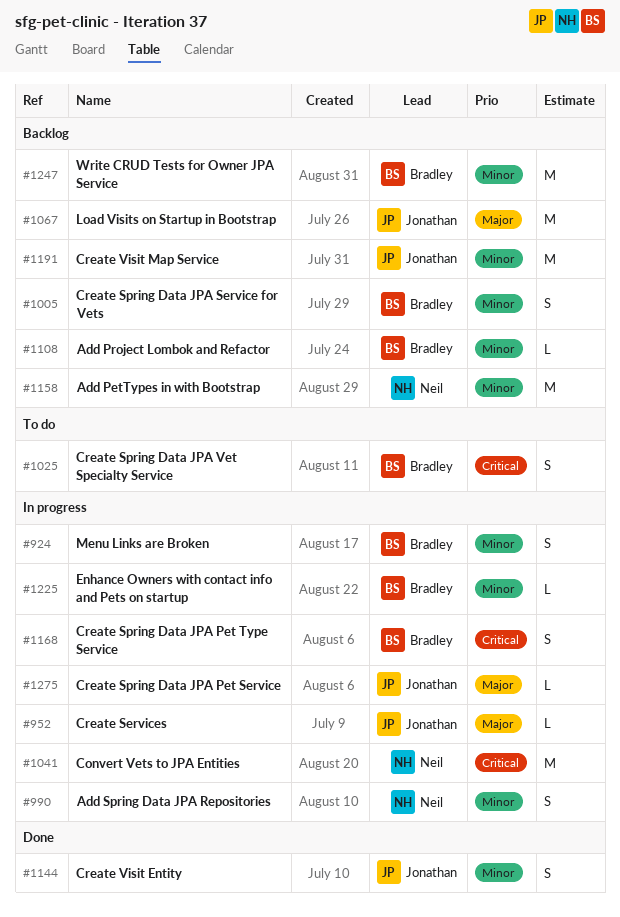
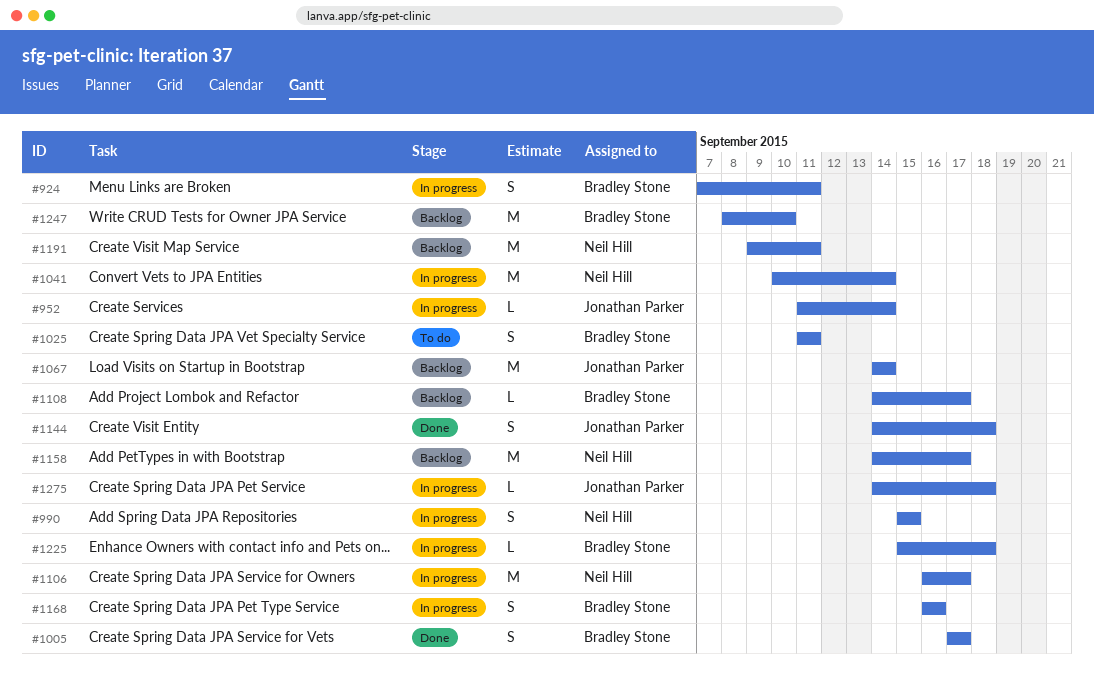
#1005, status: Backlog -> Done
#1106: none -> present
#1191, owner: Jonathan Parker -> Neil Hill

